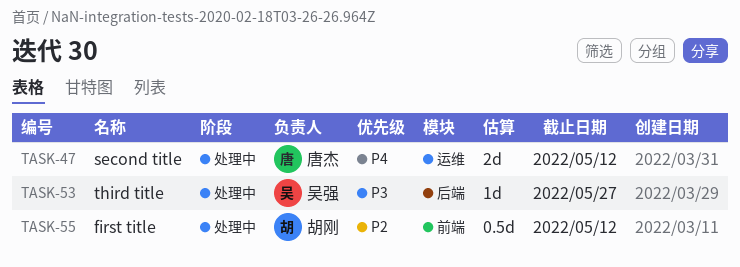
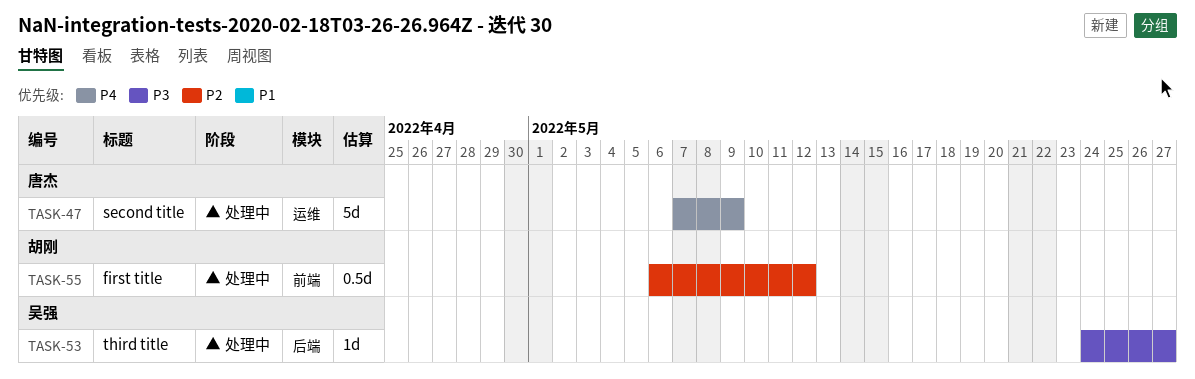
TASK-47, estimate: 2d -> 5d
TASK-47, due: May 12 -> May 9

